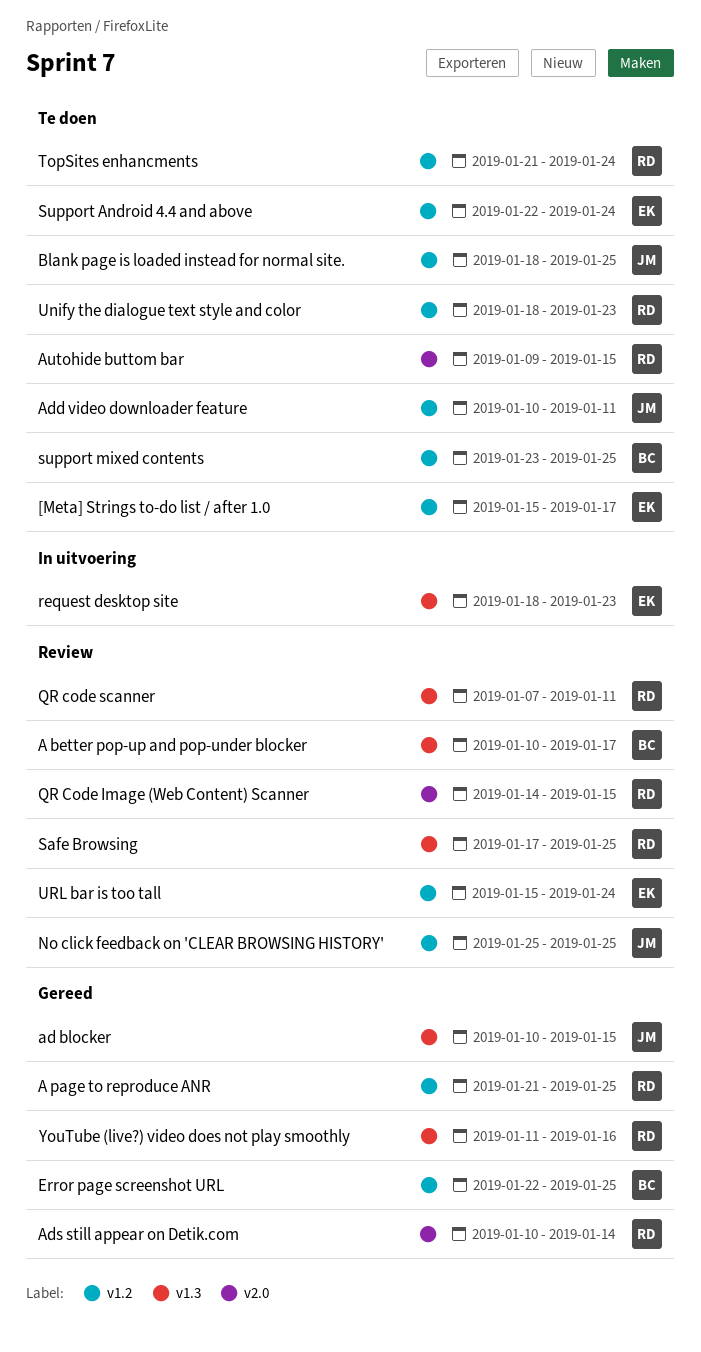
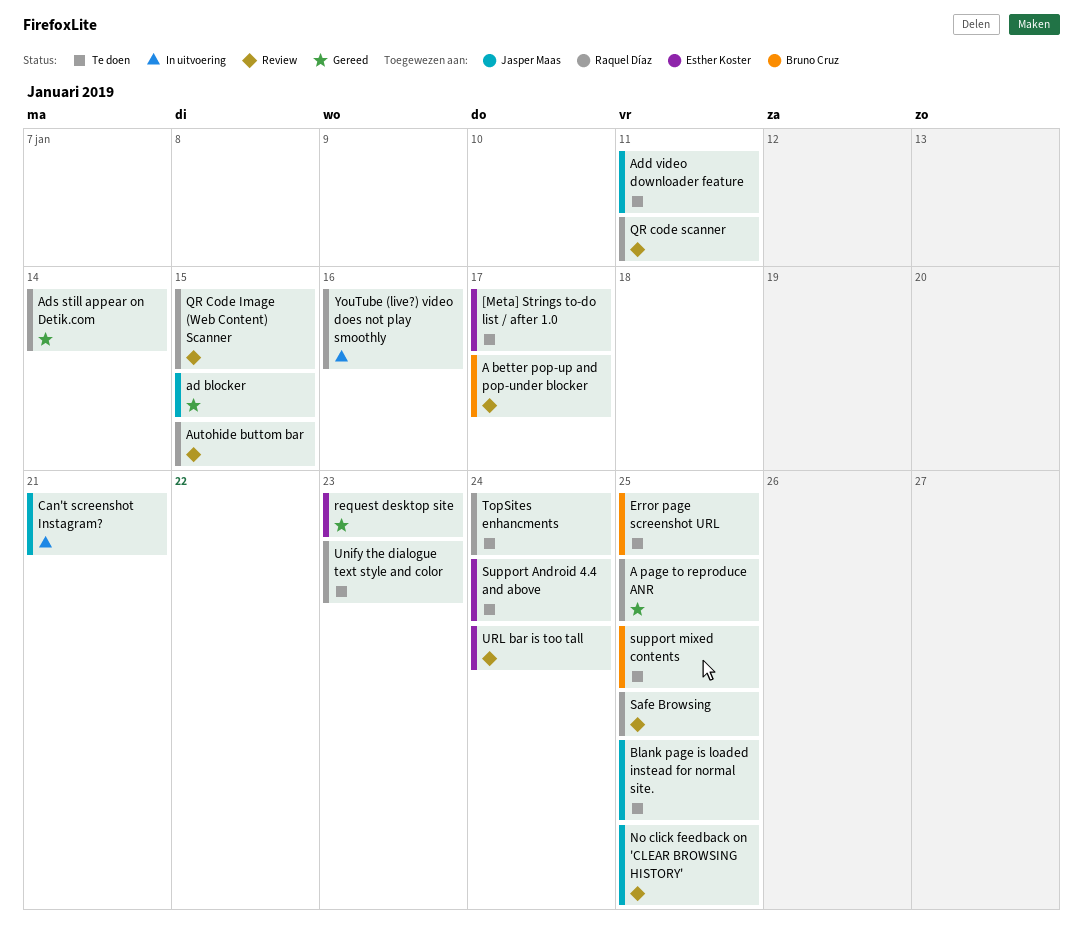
Autohide buttom bar, status: Te doen -> Review
Can't screenshot Instagram?: none -> present
Error page screenshot URL, status: Gereed -> Te doen
request desktop site, status: In uitvoering -> Gereed
YouTube (live?) video does not play smoothly, status: Gereed -> In uitvoering

